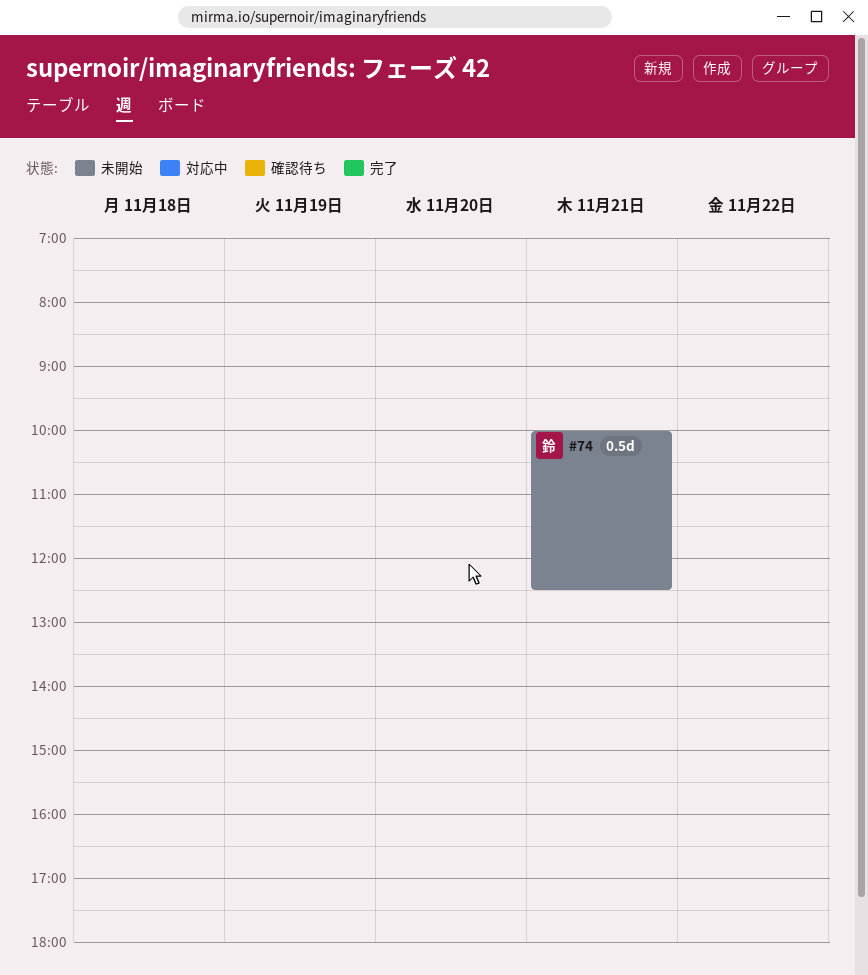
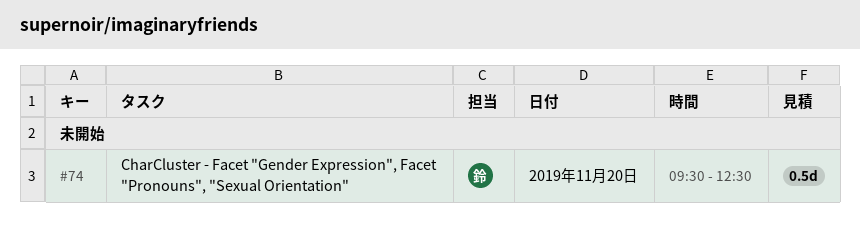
#74, day: Nov 21 -> Nov 20
#74, begins: 10:00 -> 09:30

